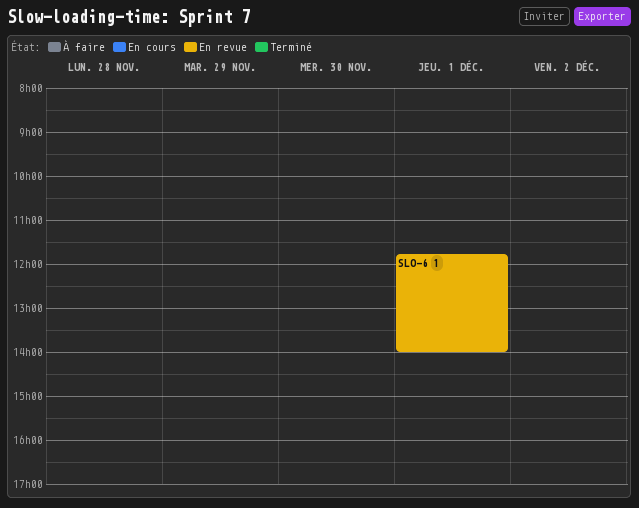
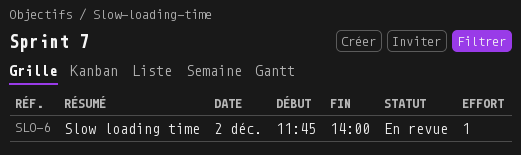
SLO-6, day: Dec 1 -> Dec 2

